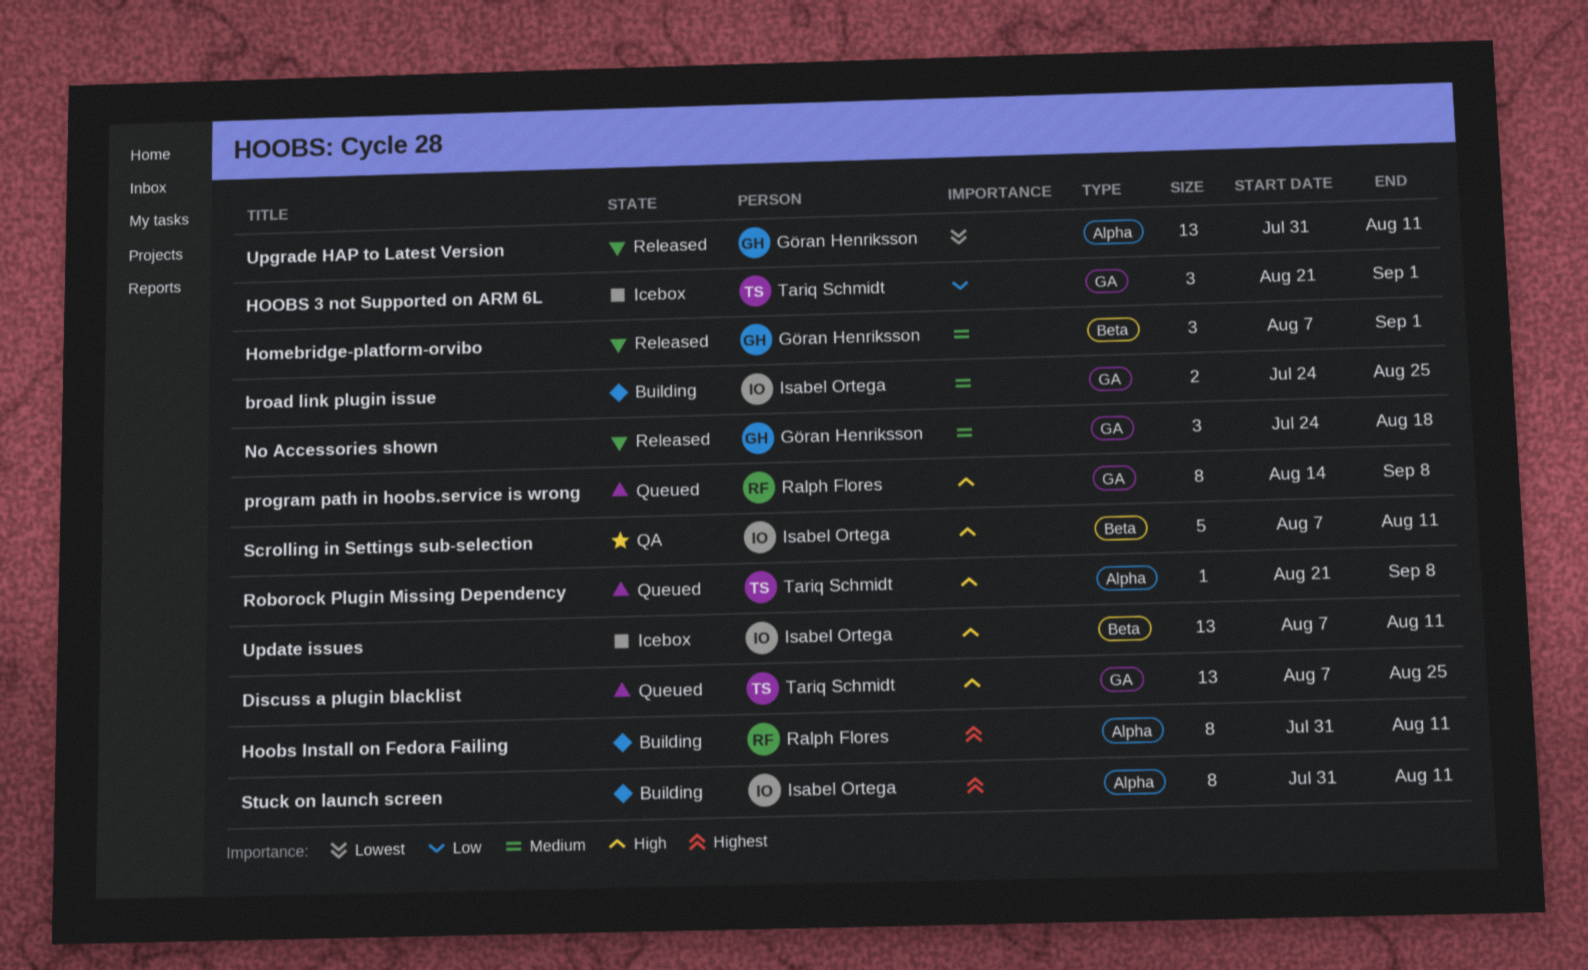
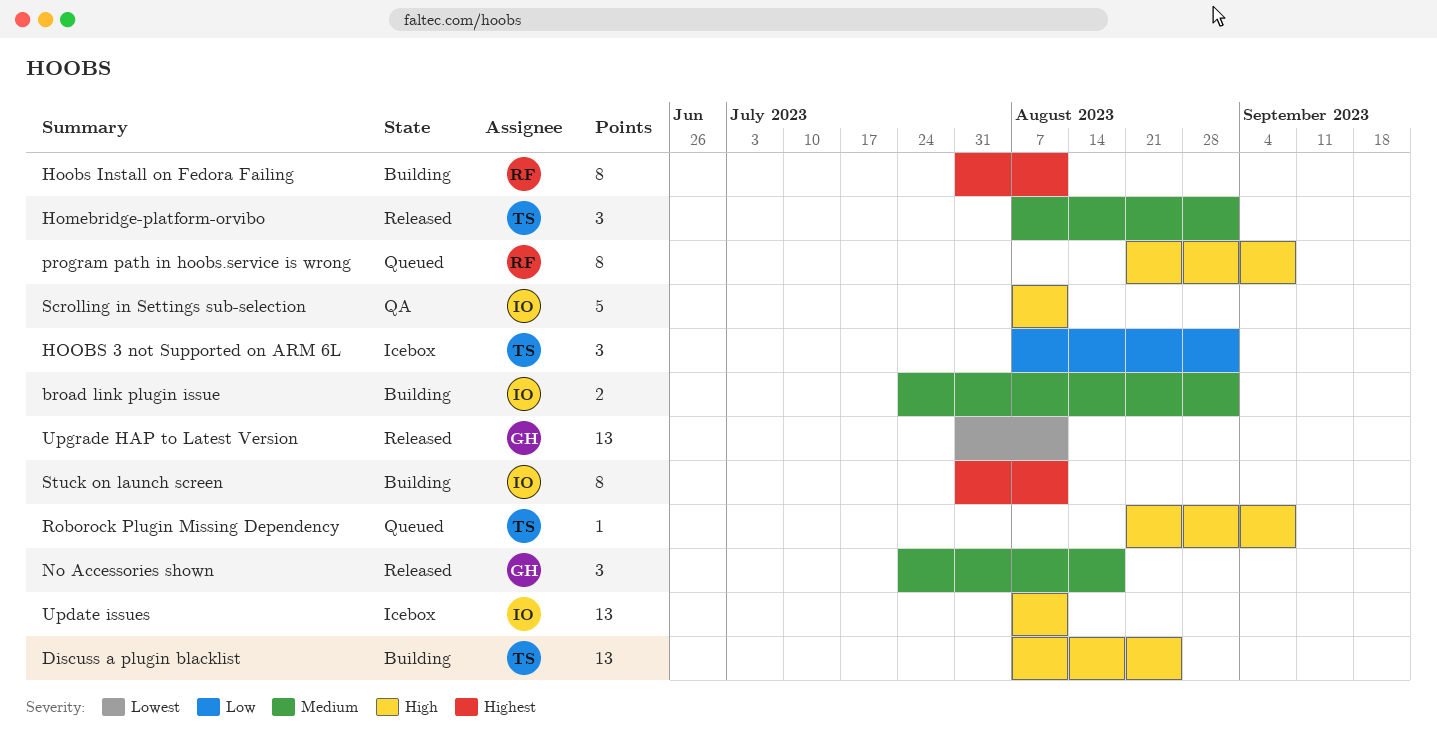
broad link plugin issue, due: Aug 25 -> Sep 1
Discuss a plugin blacklist, status: Queued -> Building
Homebridge-platform-orvibo, owner: Göran Henriksson -> Tariq Schmidt
HOOBS 3 not Supported on ARM 6L, start: Aug 21 -> Aug 7
program path in hoobs.service is wrong, start: Aug 14 -> Aug 21

